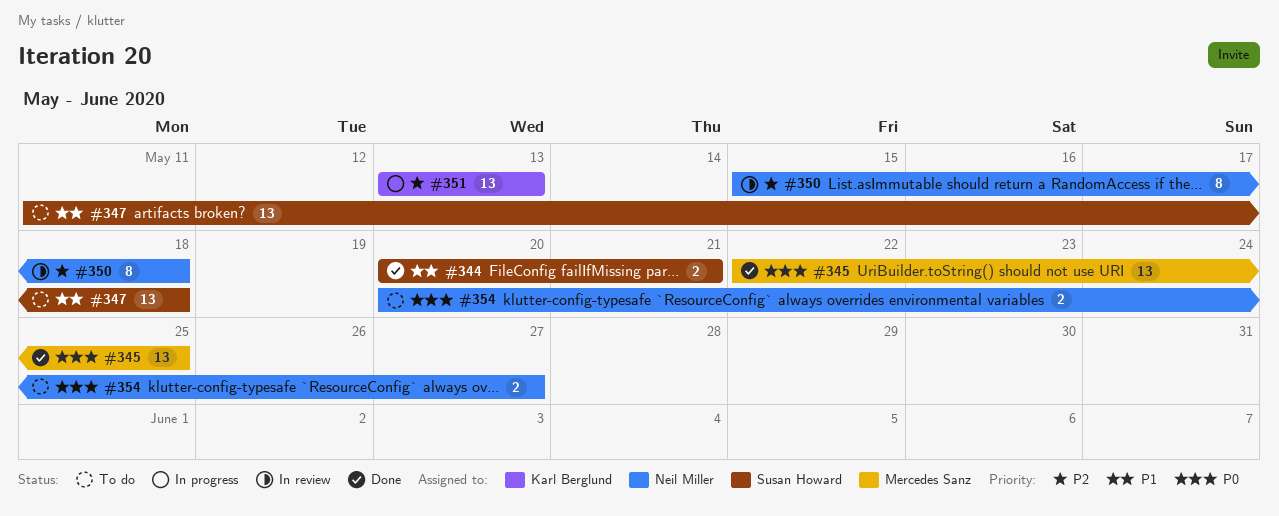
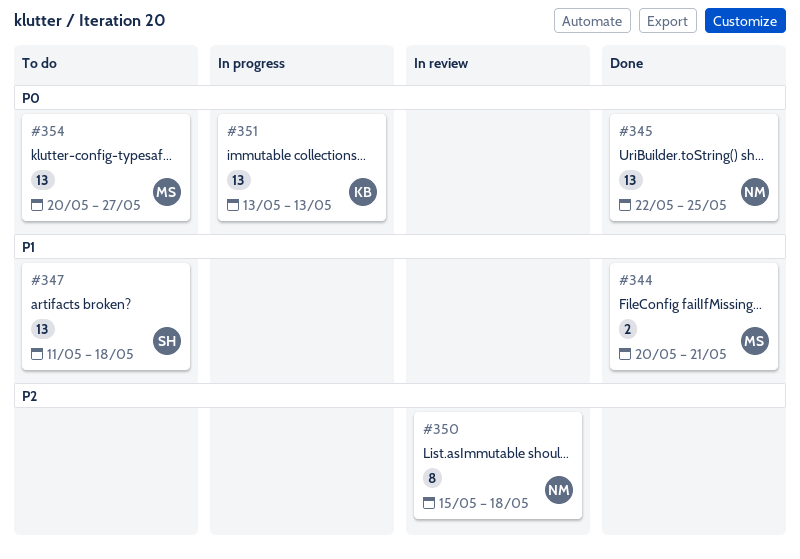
#344, owner: Susan Howard -> Mercedes Sanz
#345, owner: Mercedes Sanz -> Neil Miller
#351, priority: P2 -> P0
#354, owner: Neil Miller -> Mercedes Sanz
#354, estimate: 2 -> 13

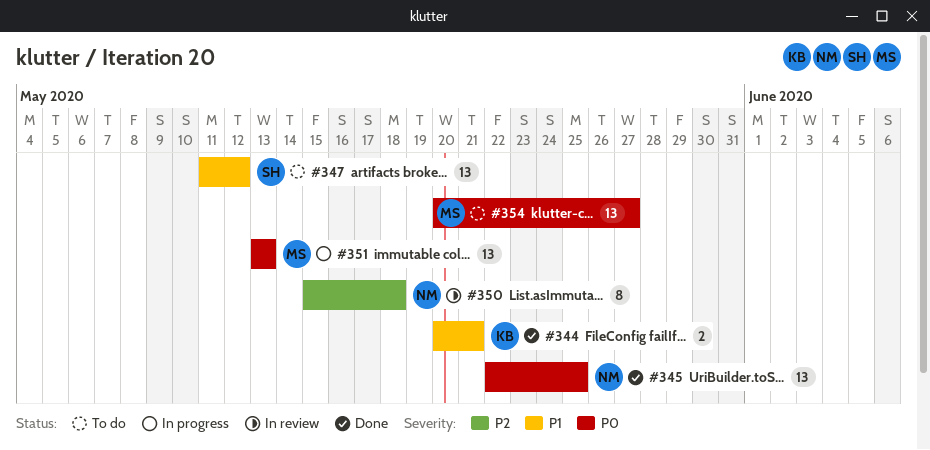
#344, owner: MS -> KB
#347, due: May 18 -> May 12
#351, owner: KB -> MS

